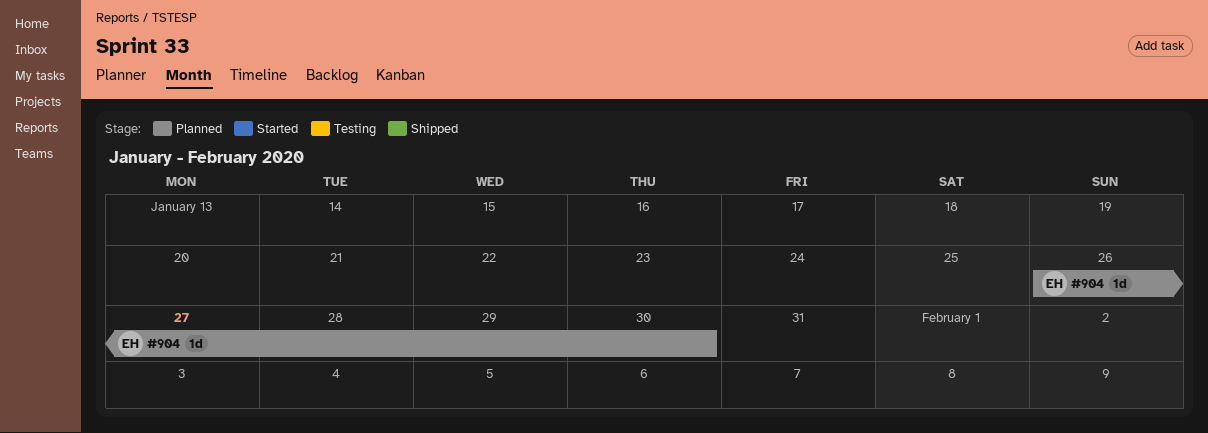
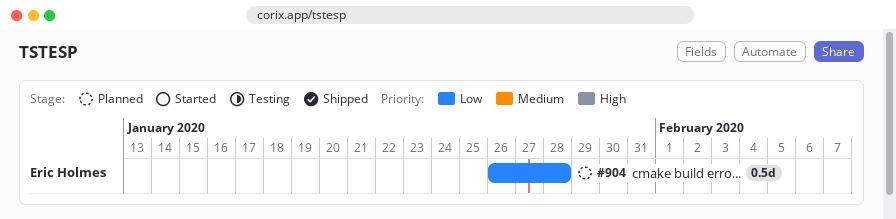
#904, estimate: 1d -> 0.5d
#904, due: Jan 30 -> Jan 28

